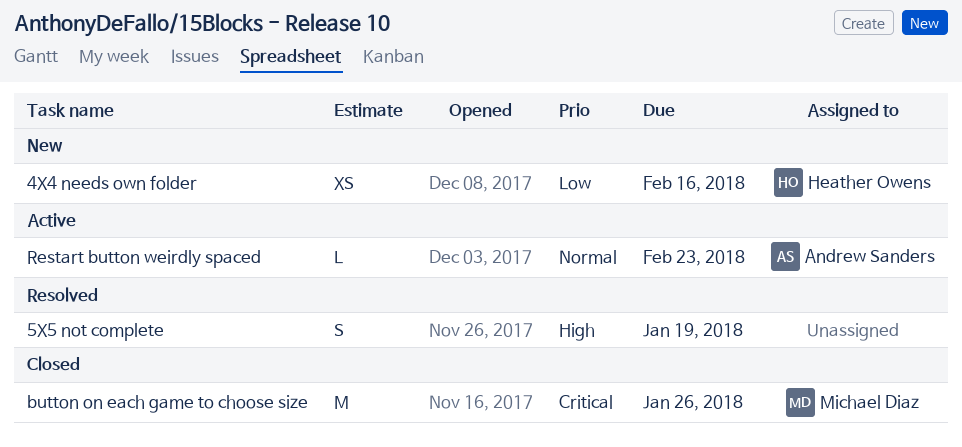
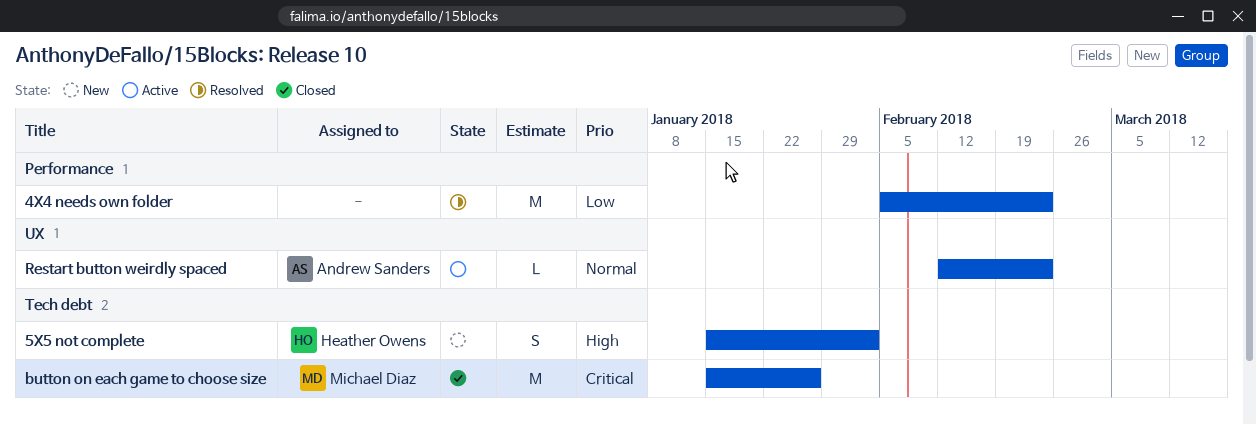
4X4 needs own folder, status: New -> Resolved
4X4 needs own folder, owner: Heather Owens -> none
4X4 needs own folder, estimate: XS -> M
4X4 needs own folder, due: Feb 16 -> Feb 23
5X5 not complete, status: Resolved -> New
5X5 not complete, owner: none -> Heather Owens
5X5 not complete, due: Jan 19 -> Feb 2

